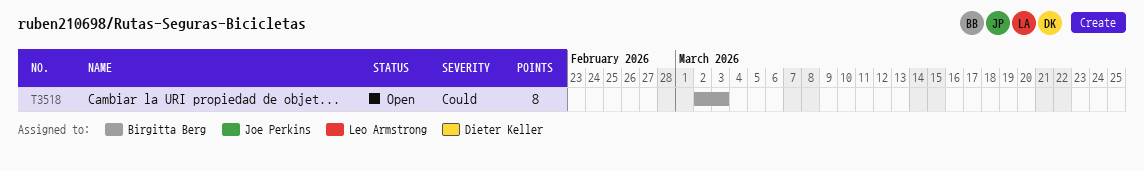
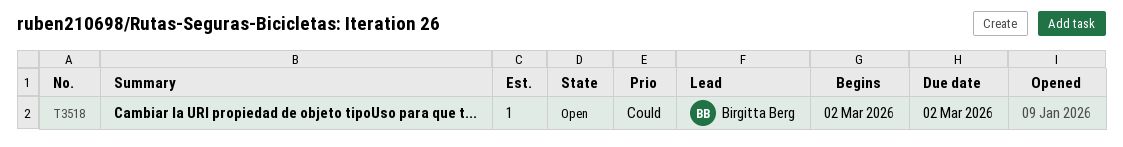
T3518, estimate: 8 -> 1
T3518, due: Mar 3 -> Mar 2

